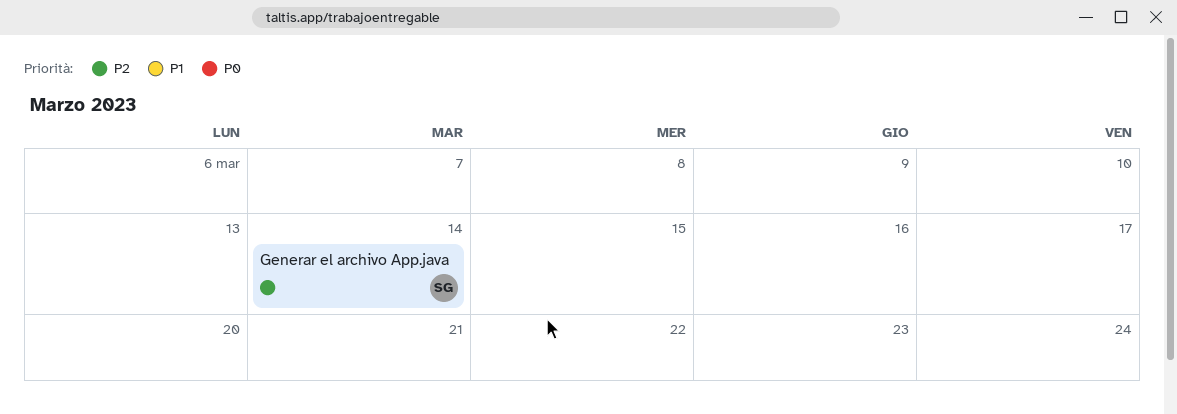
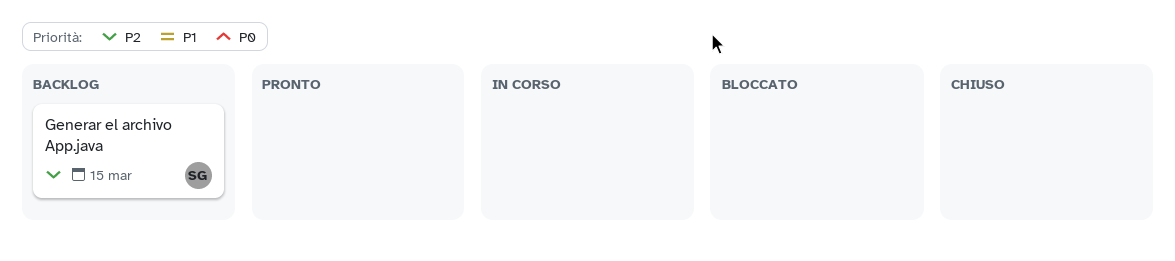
Generar el archivo App.java, due: Mar 14 -> Mar 15

